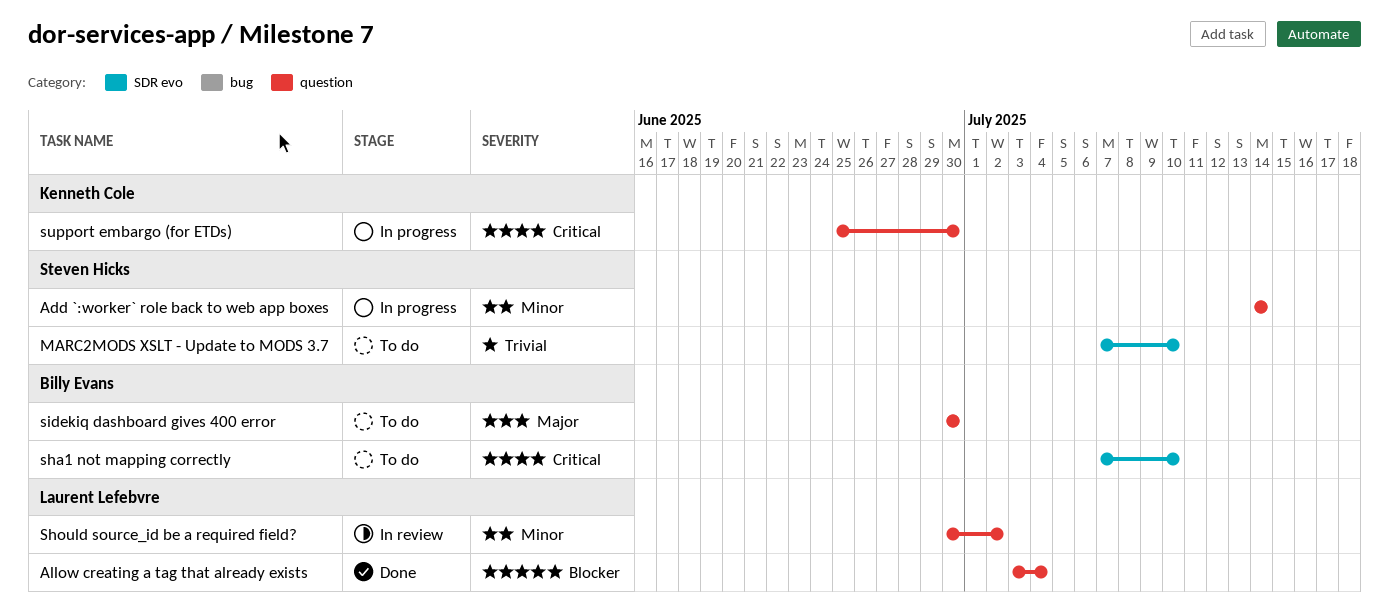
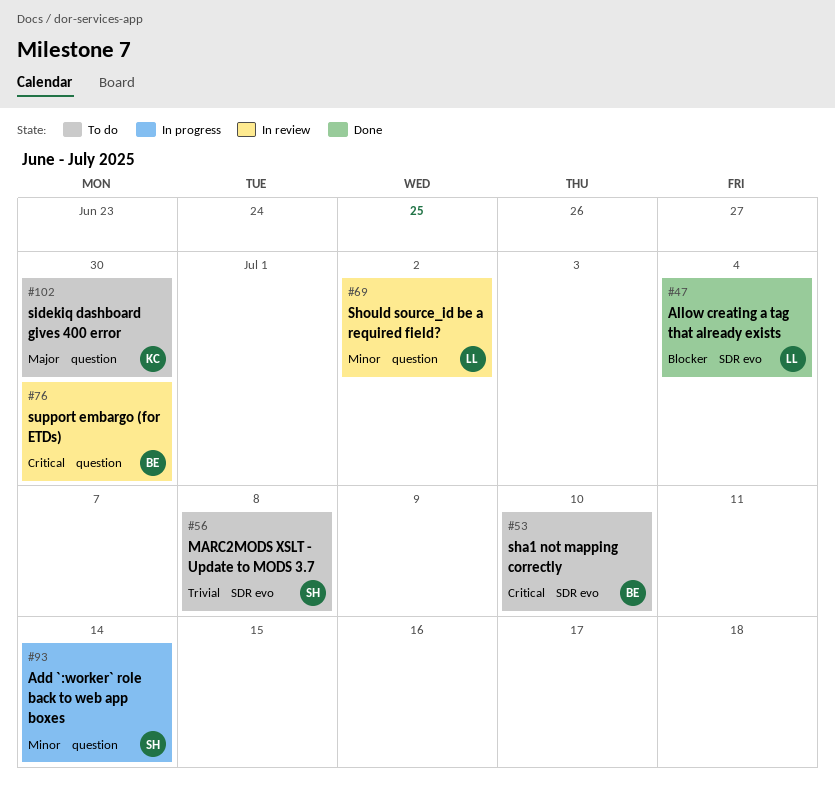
Allow creating a tag that already exists, label: question -> SDR evo
MARC2MODS XSLT - Update to MODS 3.7, due: Jul 10 -> Jul 8
sidekiq dashboard gives 400 error, owner: Billy Evans -> Kenneth Cole
support embargo (for ETDs), status: In progress -> In review
support embargo (for ETDs), owner: Kenneth Cole -> Billy Evans

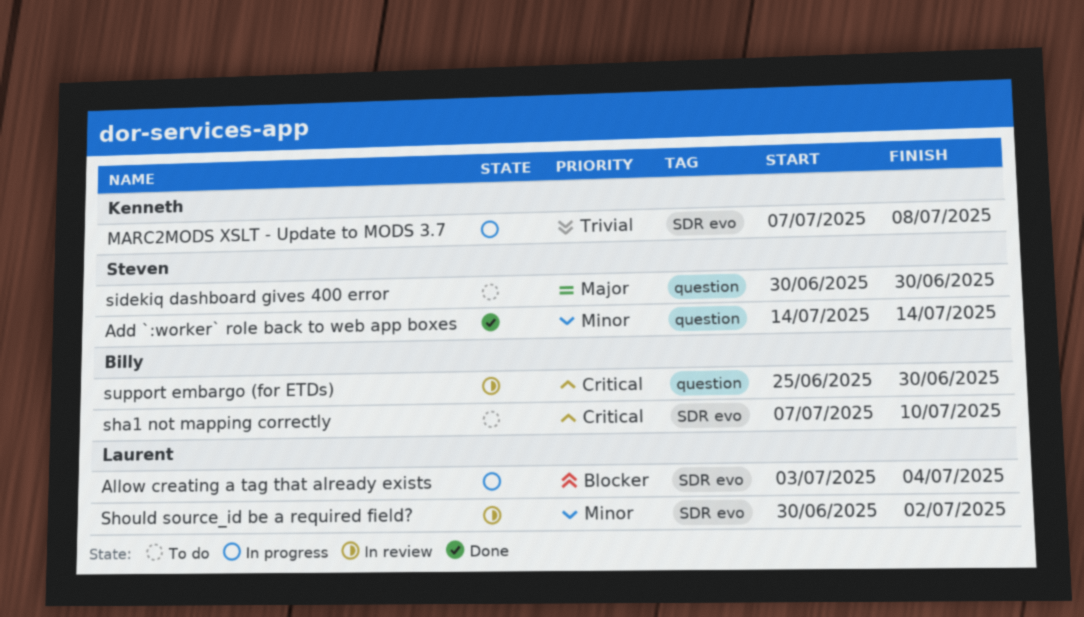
Add `:worker` role back to web app boxes, status: In progress -> Done
Allow creating a tag that already exists, status: Done -> In progress
MARC2MODS XSLT - Update to MODS 3.7, status: To do -> In progress
MARC2MODS XSLT - Update to MODS 3.7, owner: Steven -> Kenneth
Should source_id be a required field?, label: question -> SDR evo
sidekiq dashboard gives 400 error, owner: Kenneth -> Steven

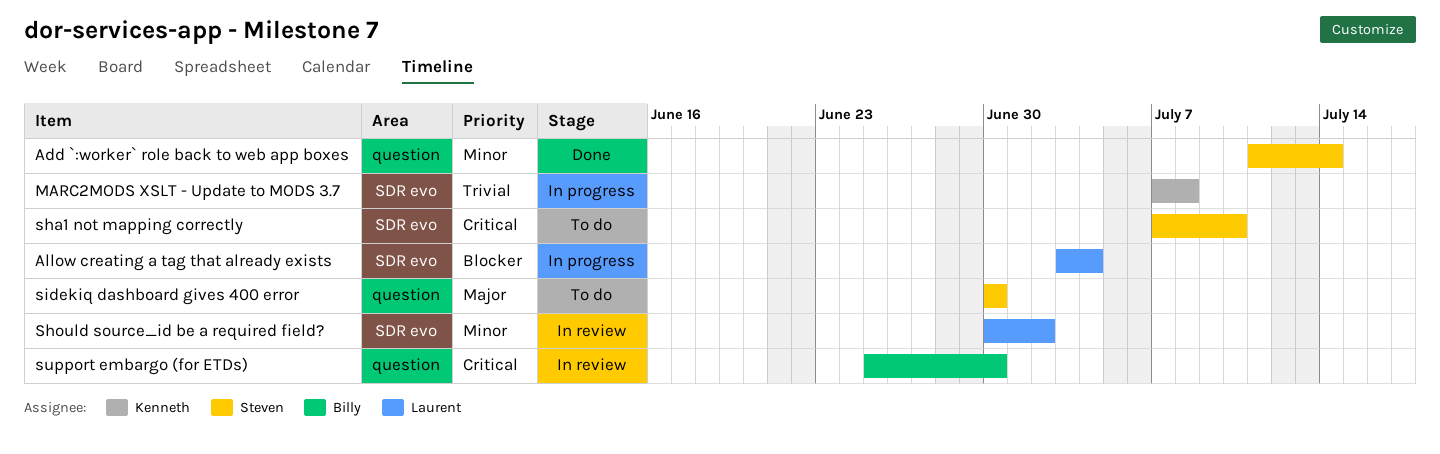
Add `:worker` role back to web app boxes, start: Jul 14 -> Jul 11
sha1 not mapping correctly, owner: Billy -> Steven

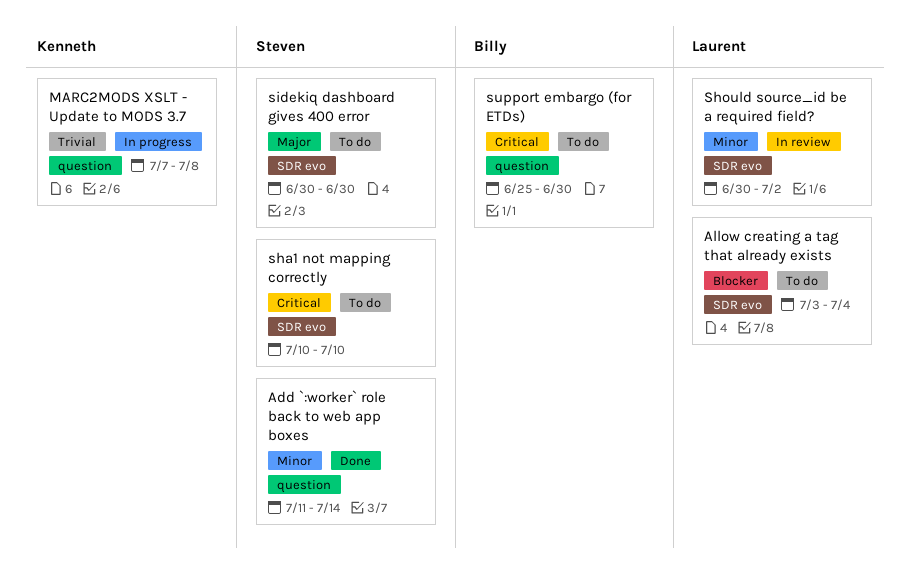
Allow creating a tag that already exists, status: In progress -> To do
MARC2MODS XSLT - Update to MODS 3.7, label: SDR evo -> question
sha1 not mapping correctly, start: Jul 7 -> Jul 10
sidekiq dashboard gives 400 error, label: question -> SDR evo
support embargo (for ETDs), status: In review -> To do

